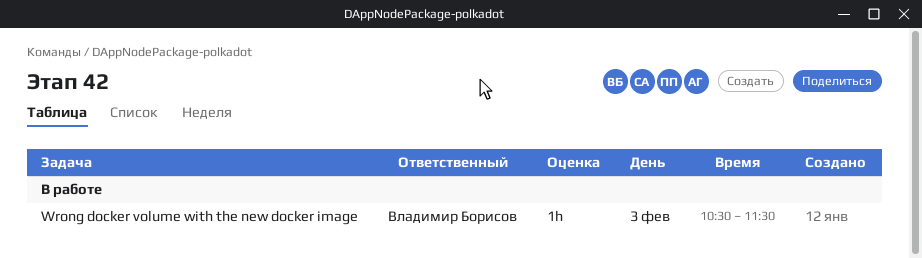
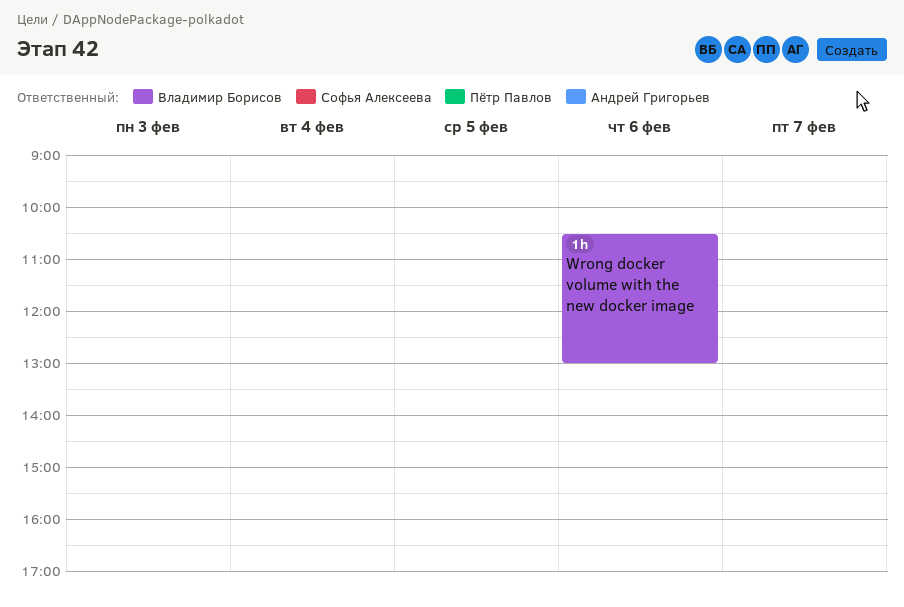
Wrong docker volume with the new docker image, day: Feb 3 -> Feb 6
Wrong docker volume with the new docker image, ends: 11:30 -> 13:00

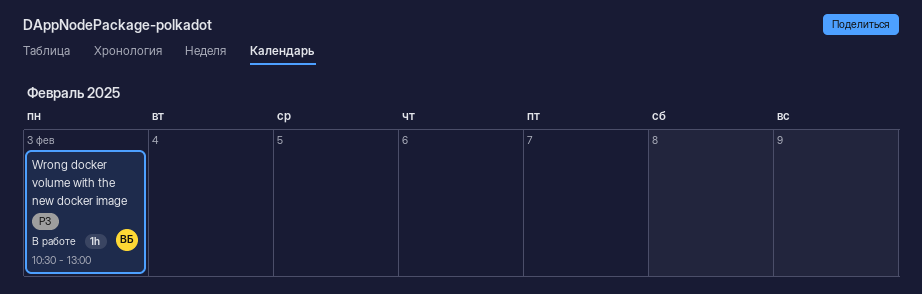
Wrong docker volume with the new docker image, day: Feb 6 -> Feb 3

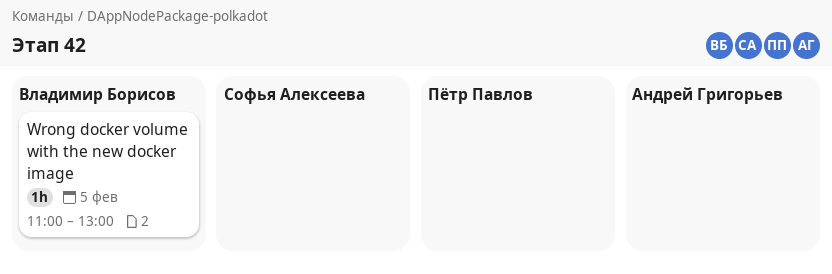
Wrong docker volume with the new docker image, day: Feb 3 -> Feb 5
Wrong docker volume with the new docker image, begins: 10:30 -> 11:00

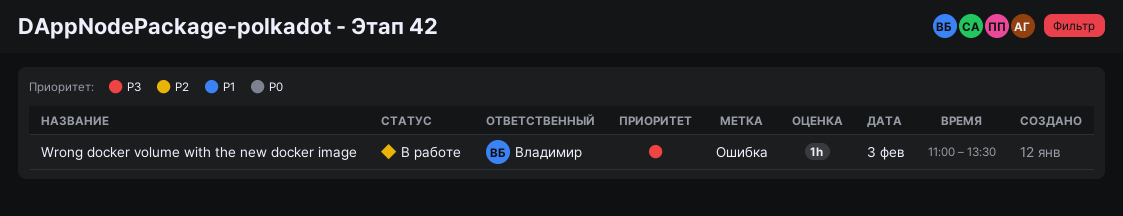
Wrong docker volume with the new docker image, day: Feb 5 -> Feb 3
Wrong docker volume with the new docker image, ends: 13:00 -> 13:30

